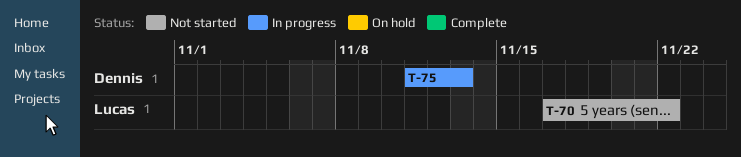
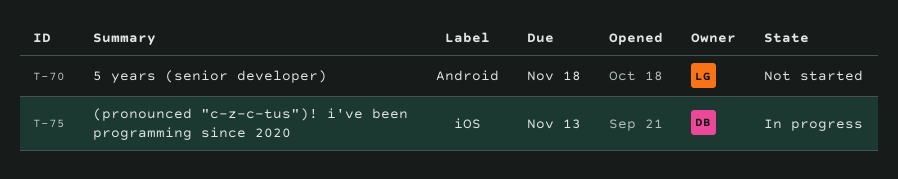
T-70, due: Nov 22 -> Nov 18

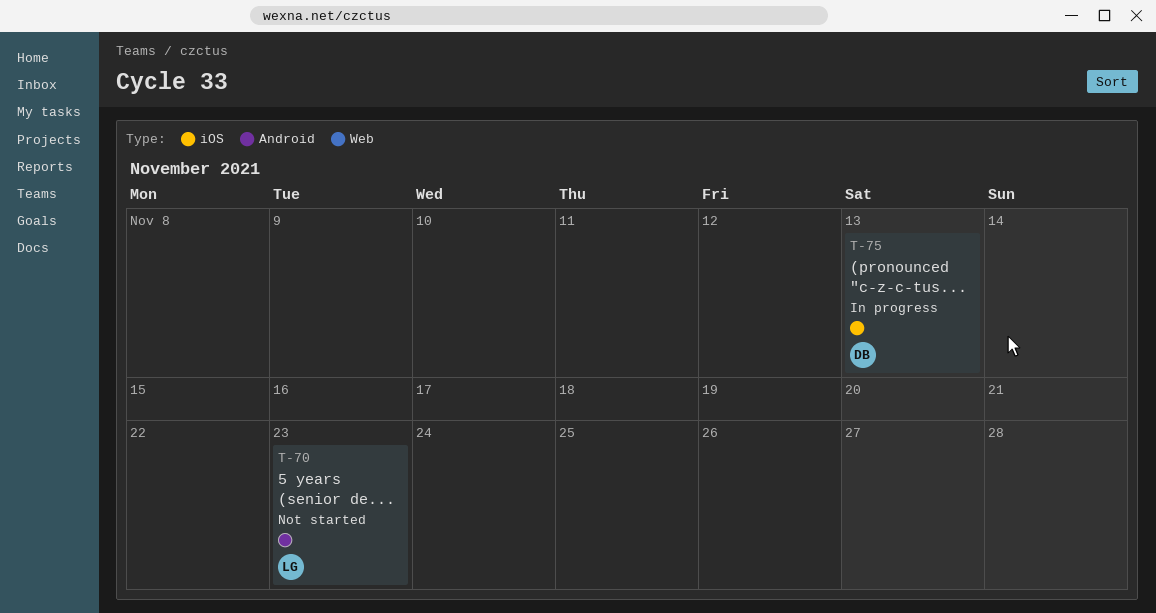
T-70, due: Nov 18 -> Nov 23

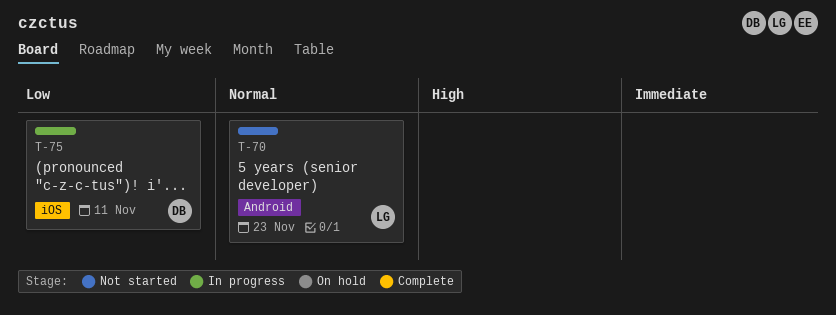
T-75, due: Nov 13 -> Nov 11

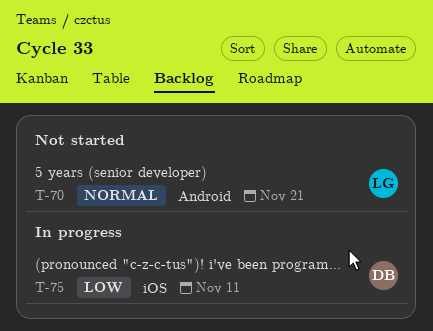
T-70, due: Nov 23 -> Nov 21

